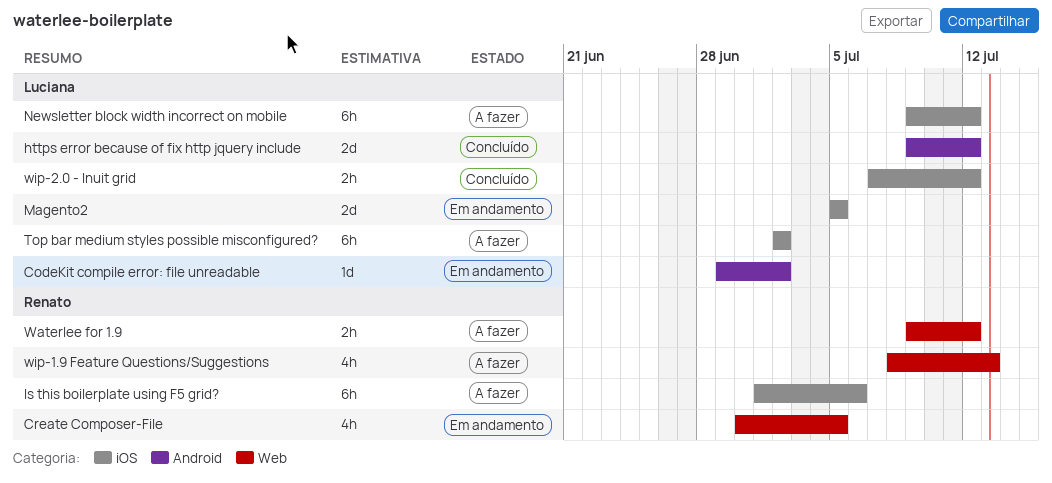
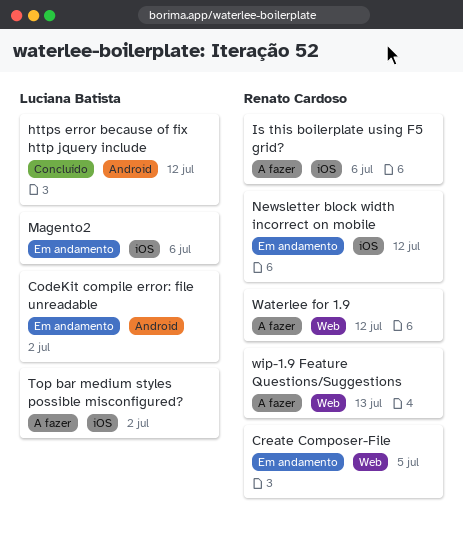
Magento2, due: Jul 5 -> Jul 6
Newsletter block width incorrect on mobile, status: A fazer -> Em andamento
Newsletter block width incorrect on mobile, owner: Luciana Batista -> Renato Cardoso
wip-2.0 - Inuit grid: present -> none

